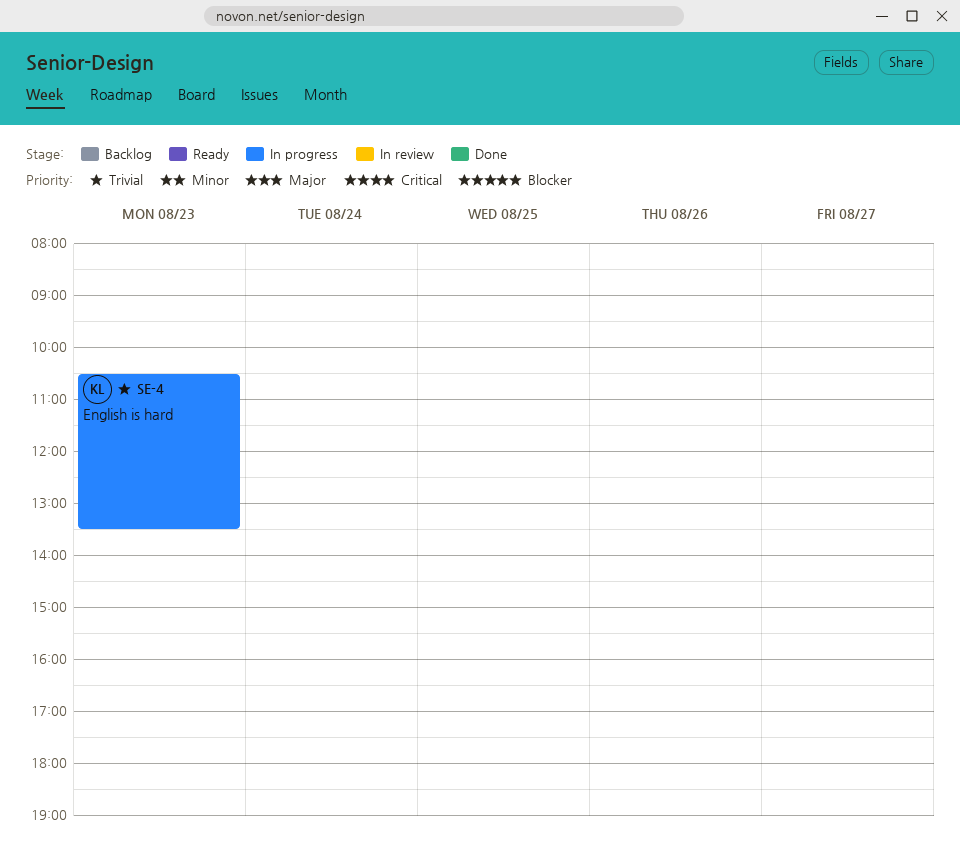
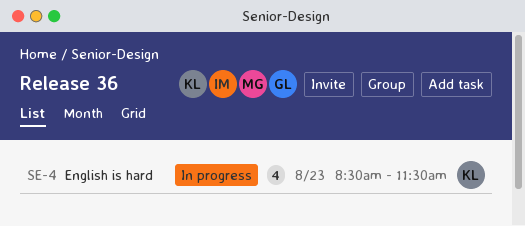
SE-4, begins: 10:30 -> 08:30
SE-4, ends: 13:30 -> 11:30

